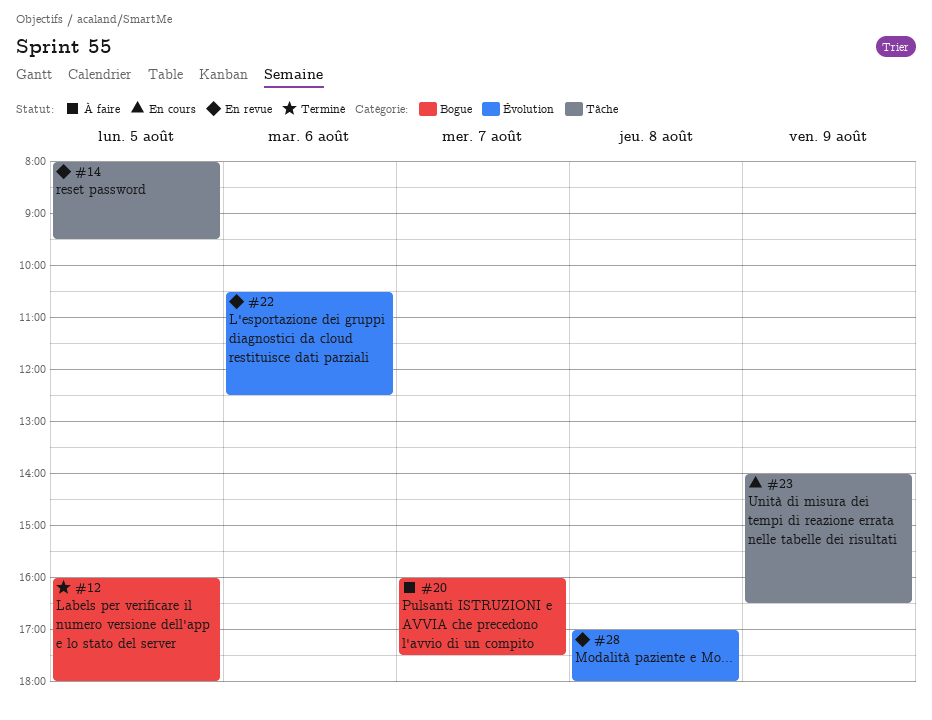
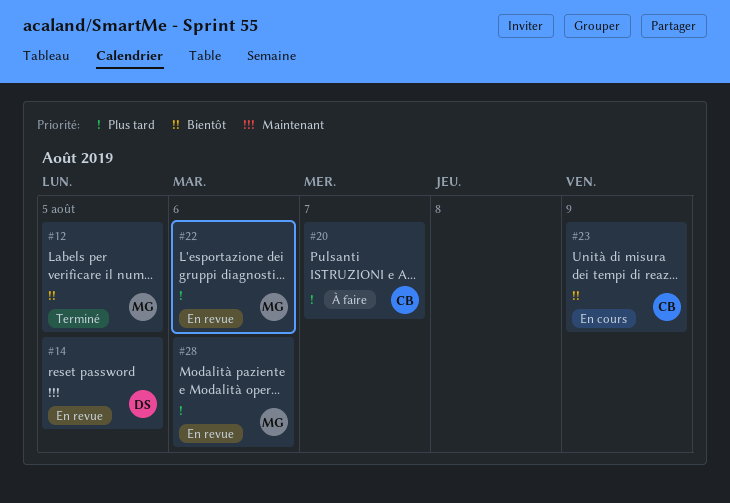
#28, day: Aug 8 -> Aug 6

